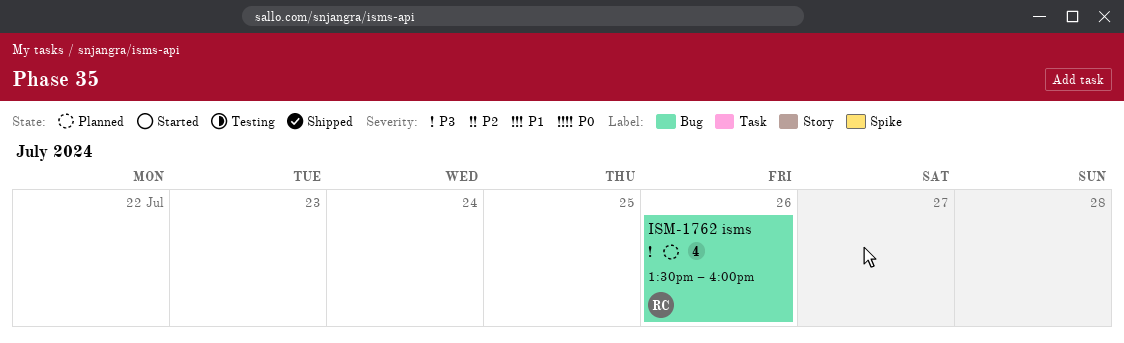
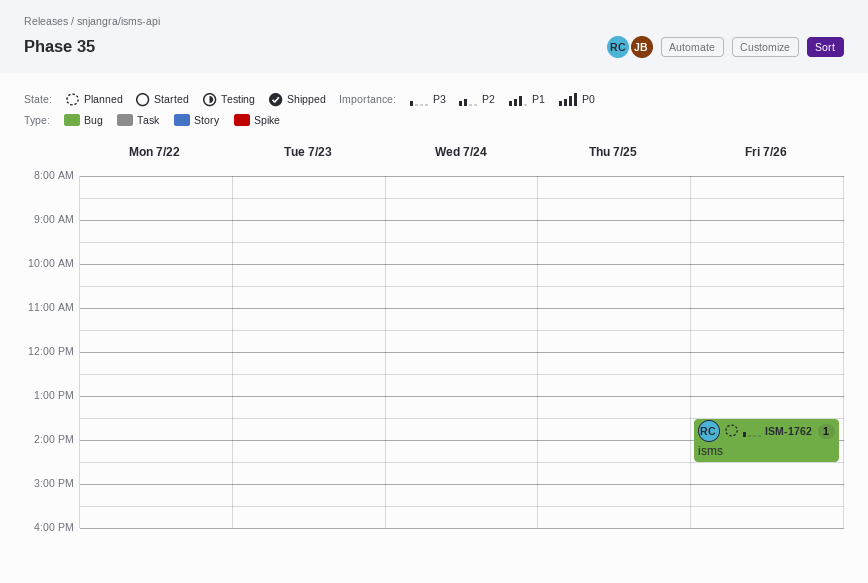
ISM-1762, estimate: 4 -> 1
ISM-1762, ends: 16:00 -> 14:30

